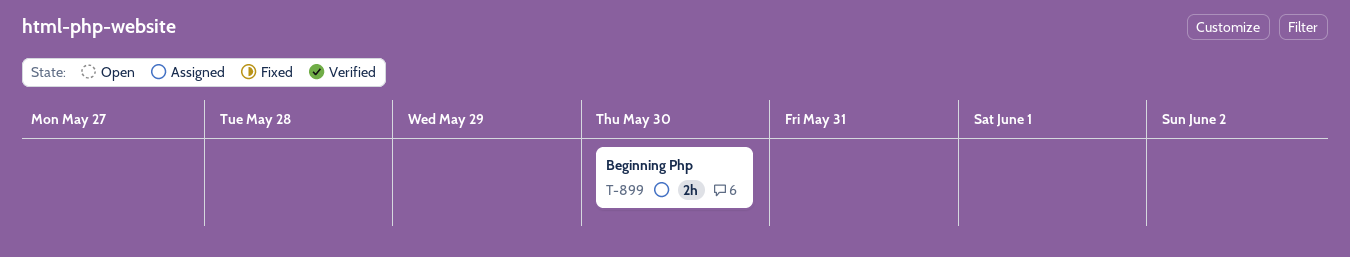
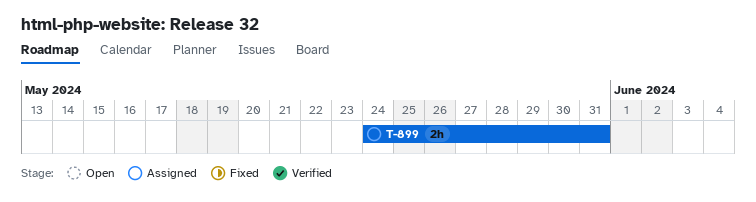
T-899, due: May 30 -> May 31

